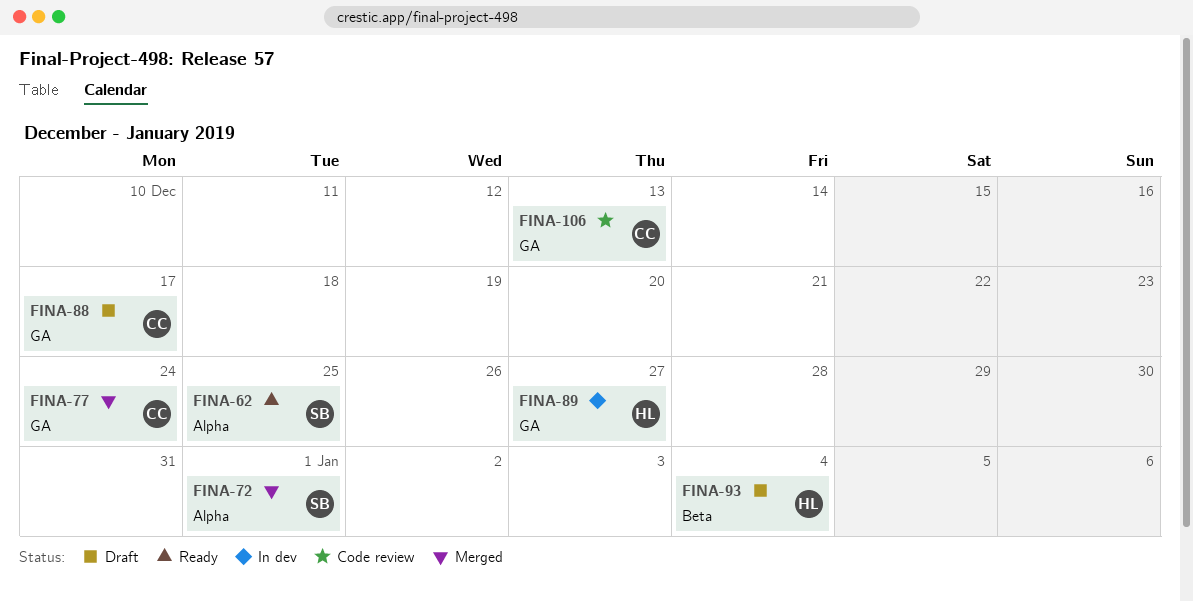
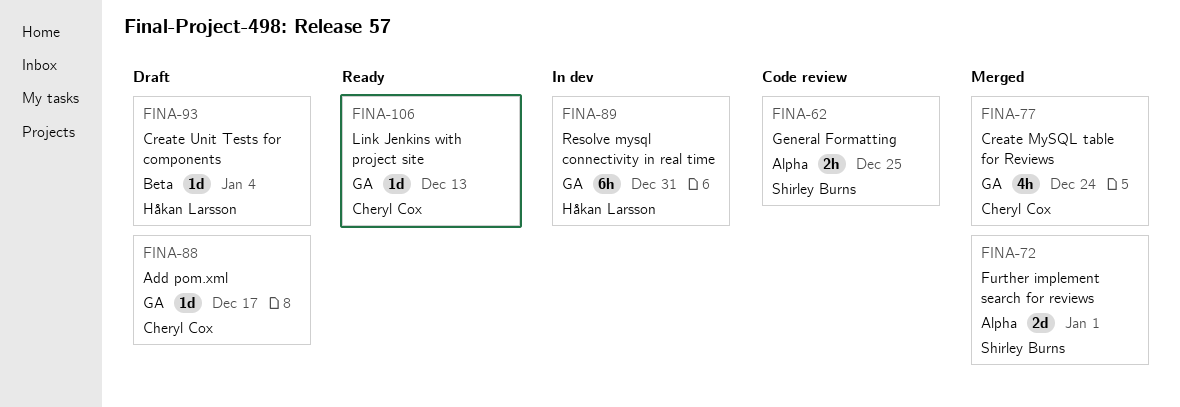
FINA-62, status: Ready -> Code review
FINA-89, due: Dec 27 -> Dec 31
FINA-106, status: Code review -> Ready

